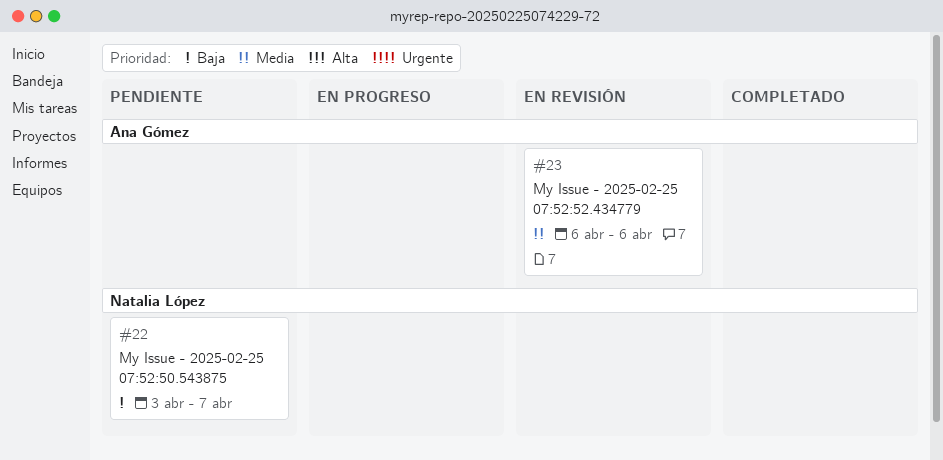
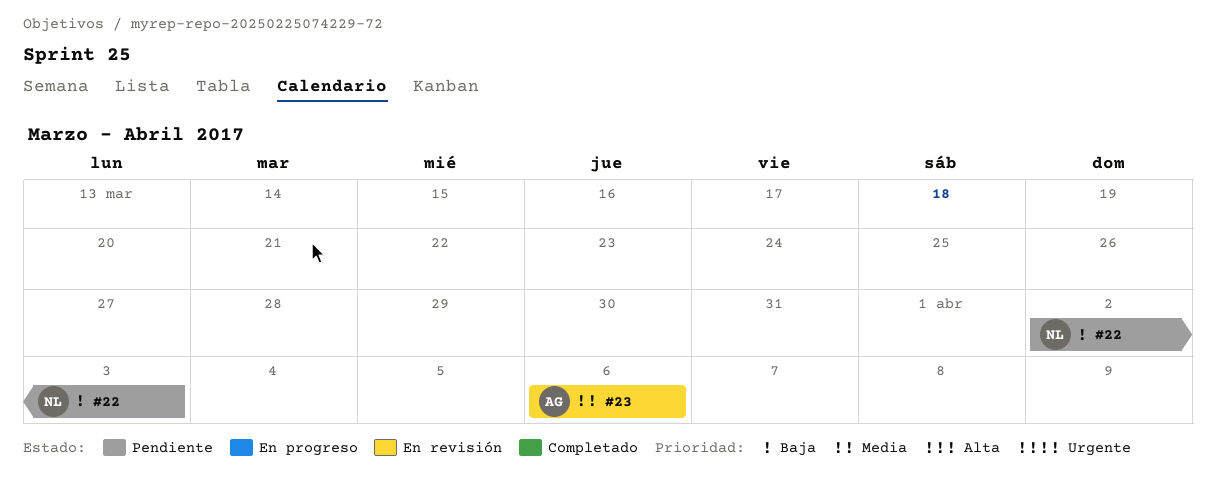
#22, start: Apr 3 -> Apr 2
#22, due: Apr 7 -> Apr 3

